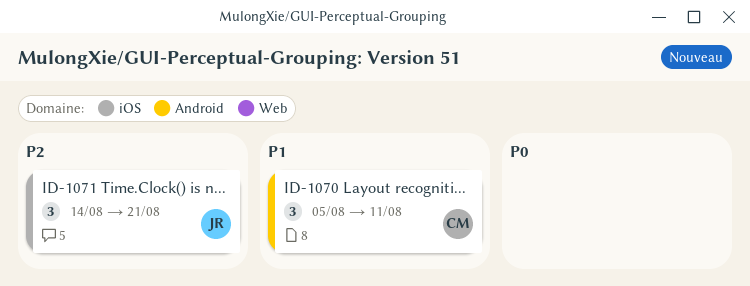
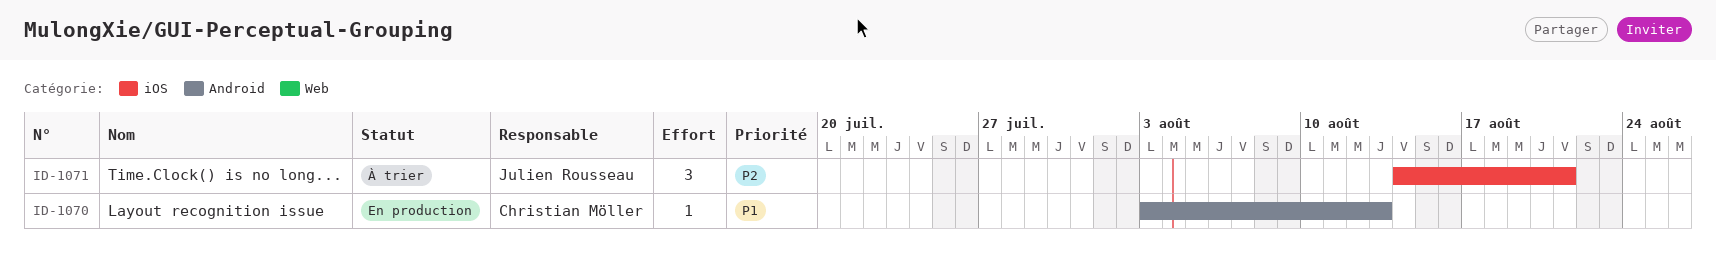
ID-1070, estimate: 3 -> 1
ID-1070, start: Aug 5 -> Aug 3
ID-1070, due: Aug 11 -> Aug 13

